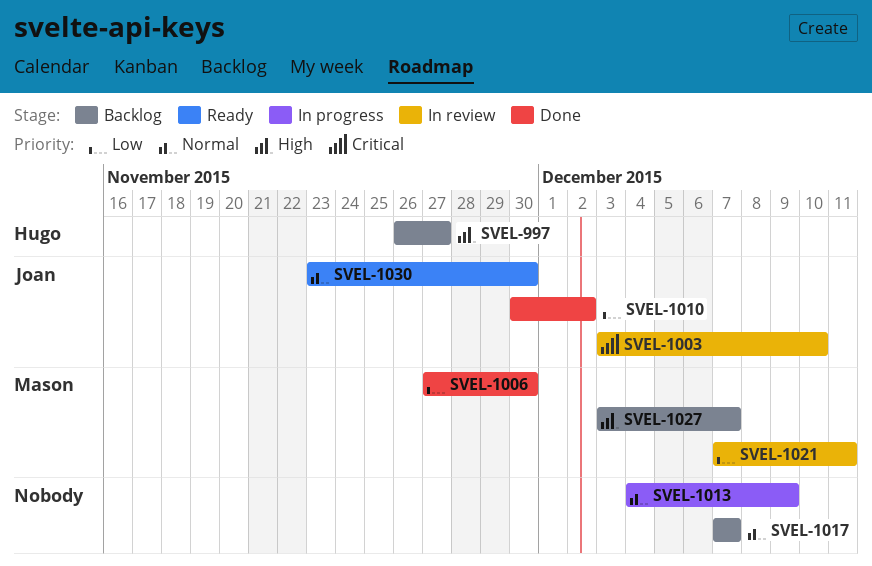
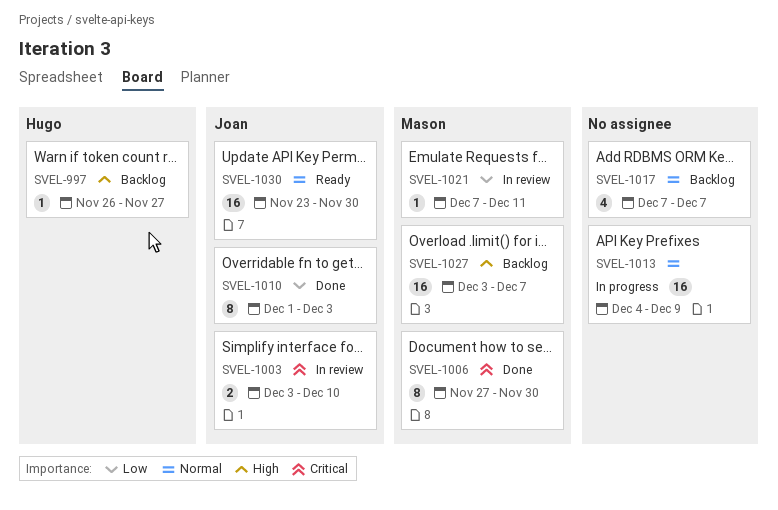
SVEL-1006, priority: Low -> Critical
SVEL-1010, start: Nov 30 -> Dec 1
SVEL-1010, due: Dec 2 -> Dec 3

